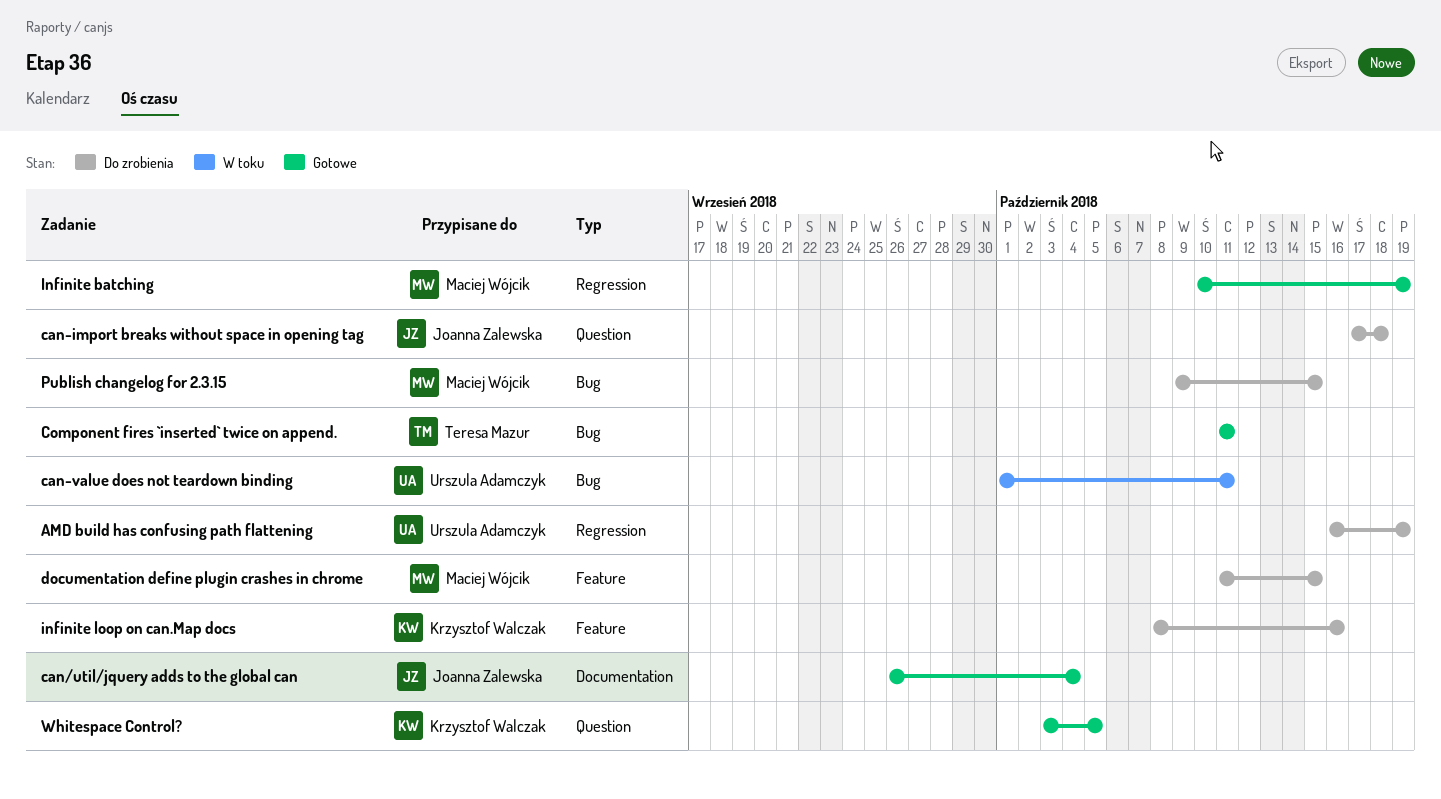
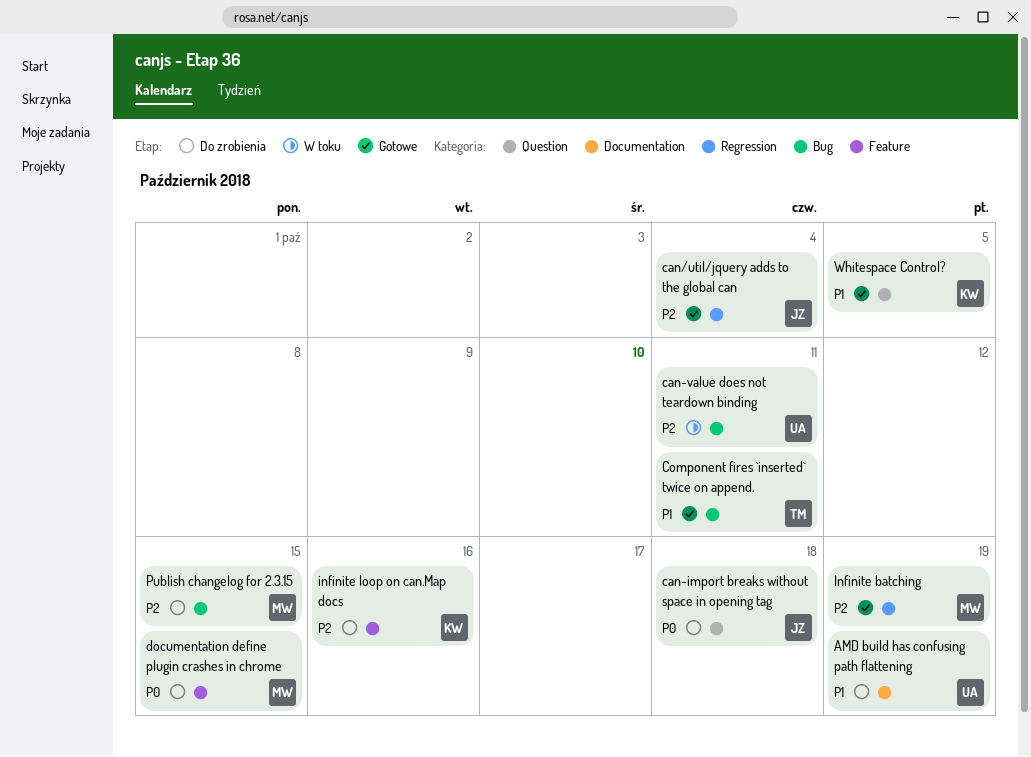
AMD build has confusing path flattening, label: Regression -> Documentation
can/util/jquery adds to the global can, label: Documentation -> Regression

